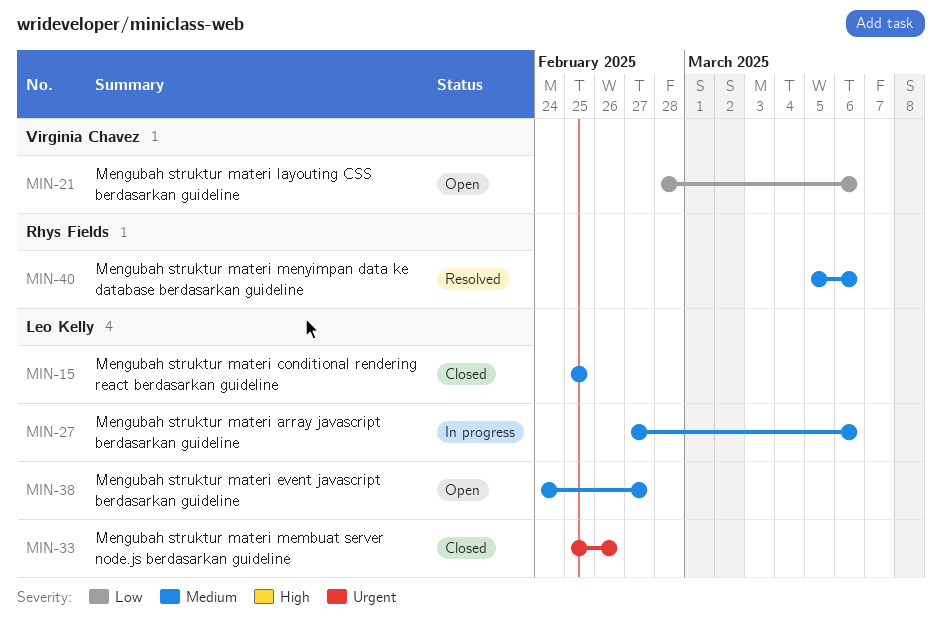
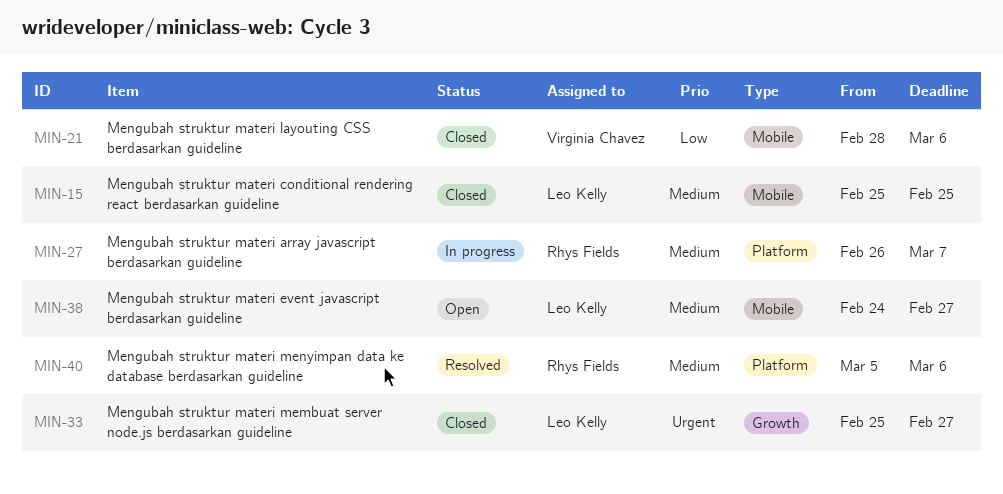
MIN-21, status: Open -> Closed
MIN-27, owner: Leo Kelly -> Rhys Fields
MIN-27, start: Feb 27 -> Feb 26
MIN-27, due: Mar 6 -> Mar 7
MIN-33, due: Feb 26 -> Feb 27

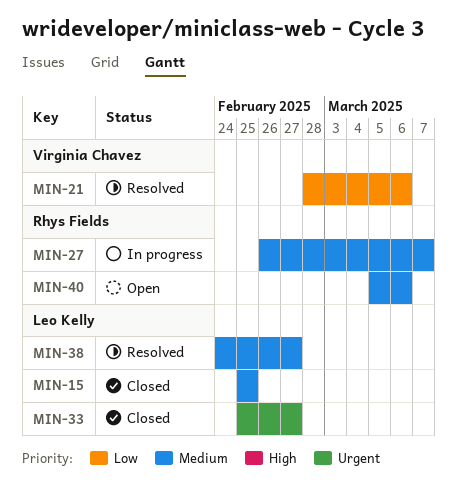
MIN-21, status: Closed -> Resolved
MIN-38, status: Open -> Resolved
MIN-40, status: Resolved -> Open

